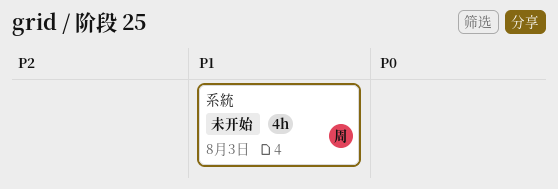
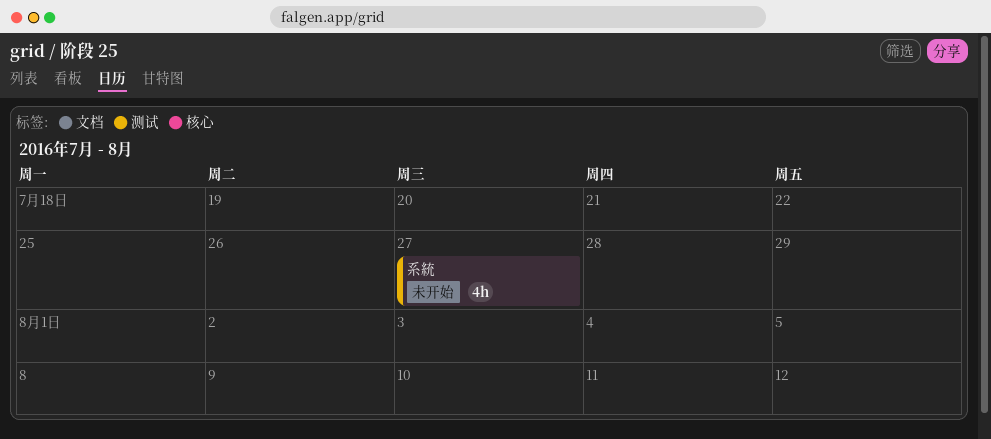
系統, due: Aug 3 -> Jul 27

